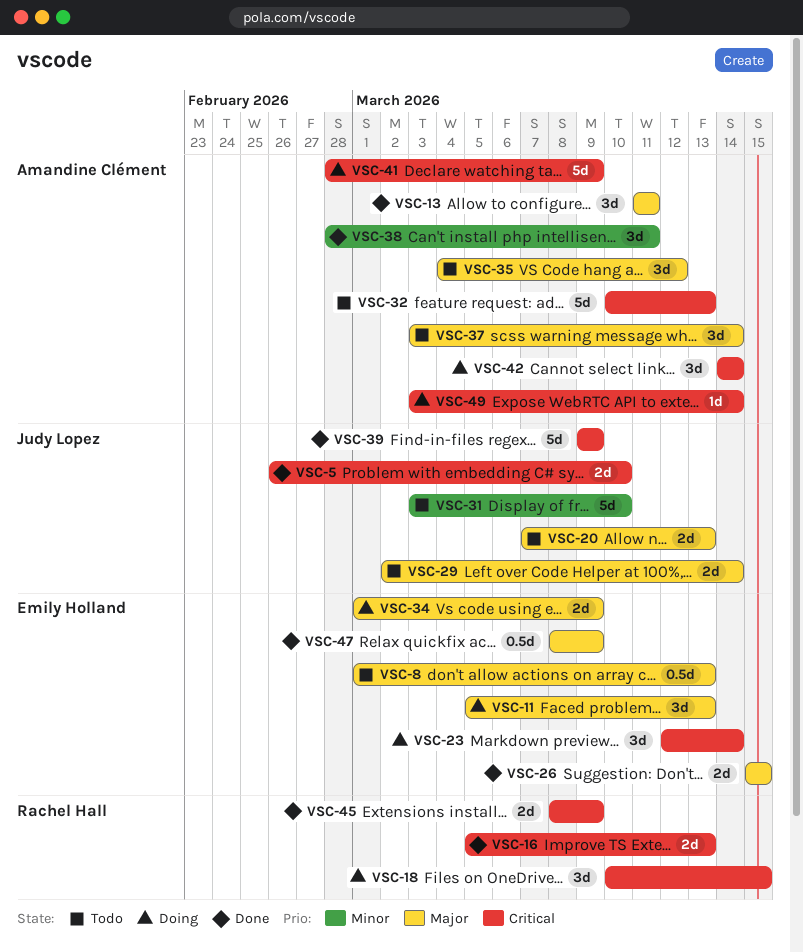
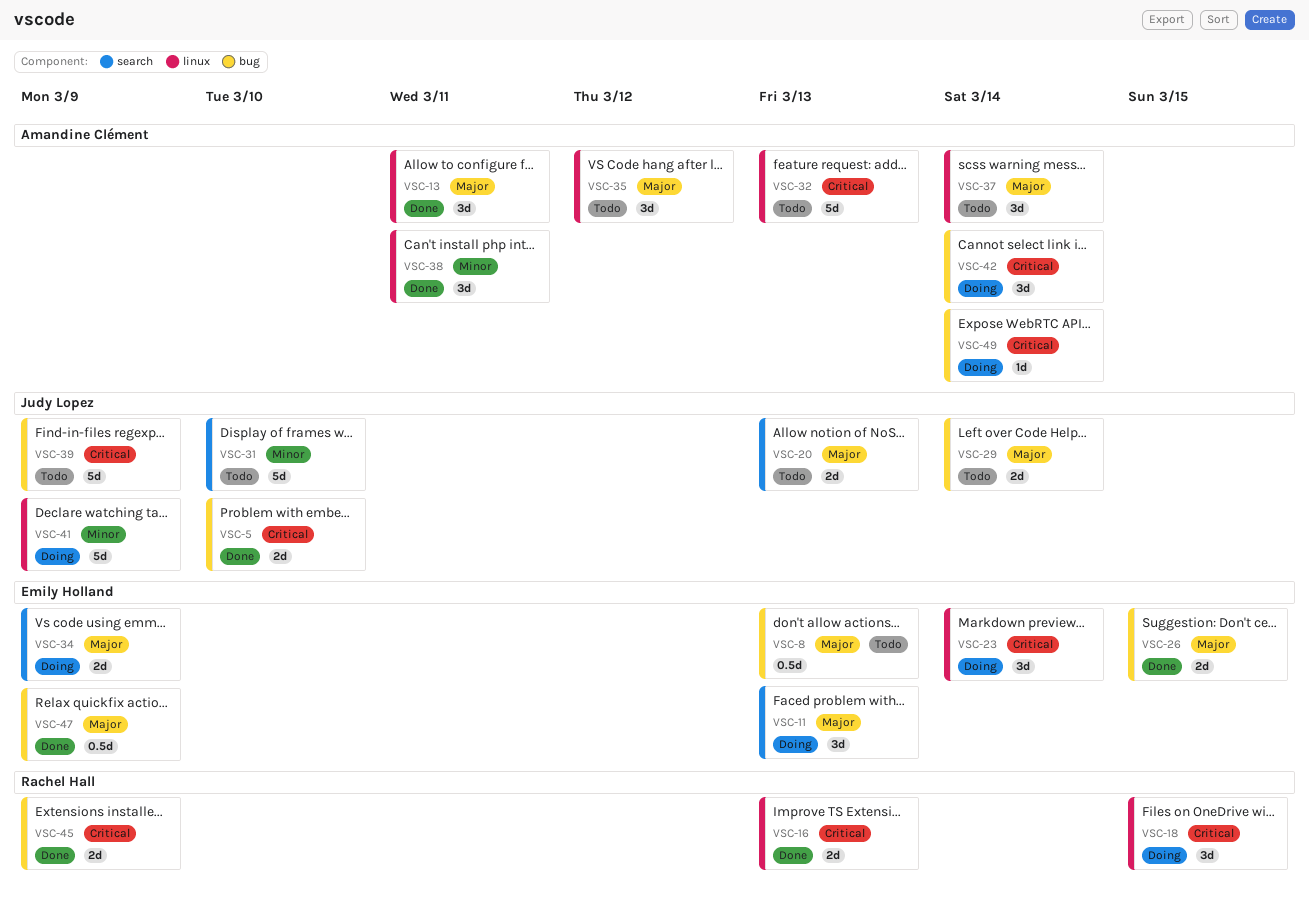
VSC-39, status: Done -> Todo
VSC-41, owner: Amandine Clément -> Judy Lopez
VSC-41, priority: Critical -> Minor

